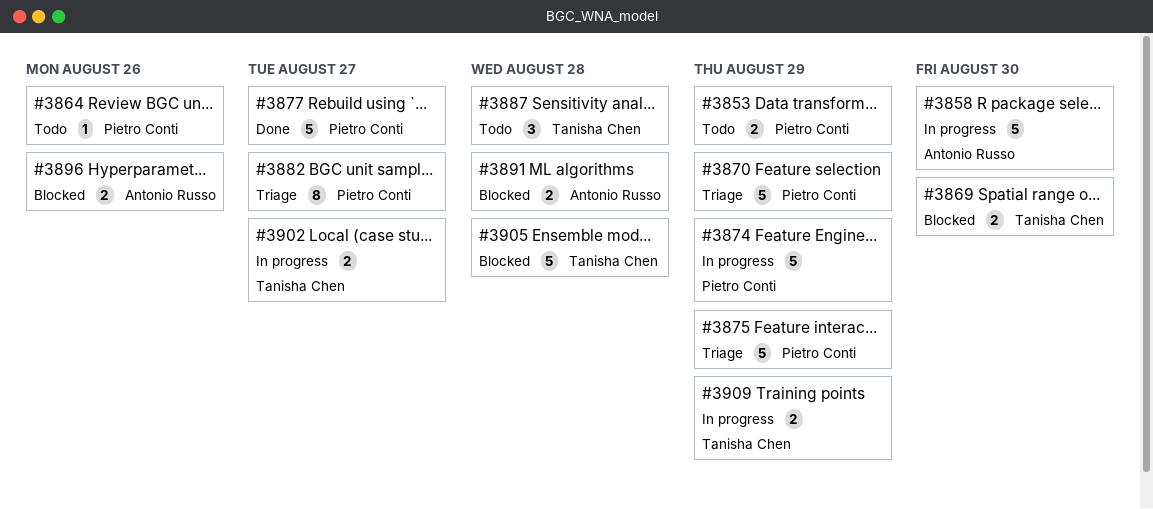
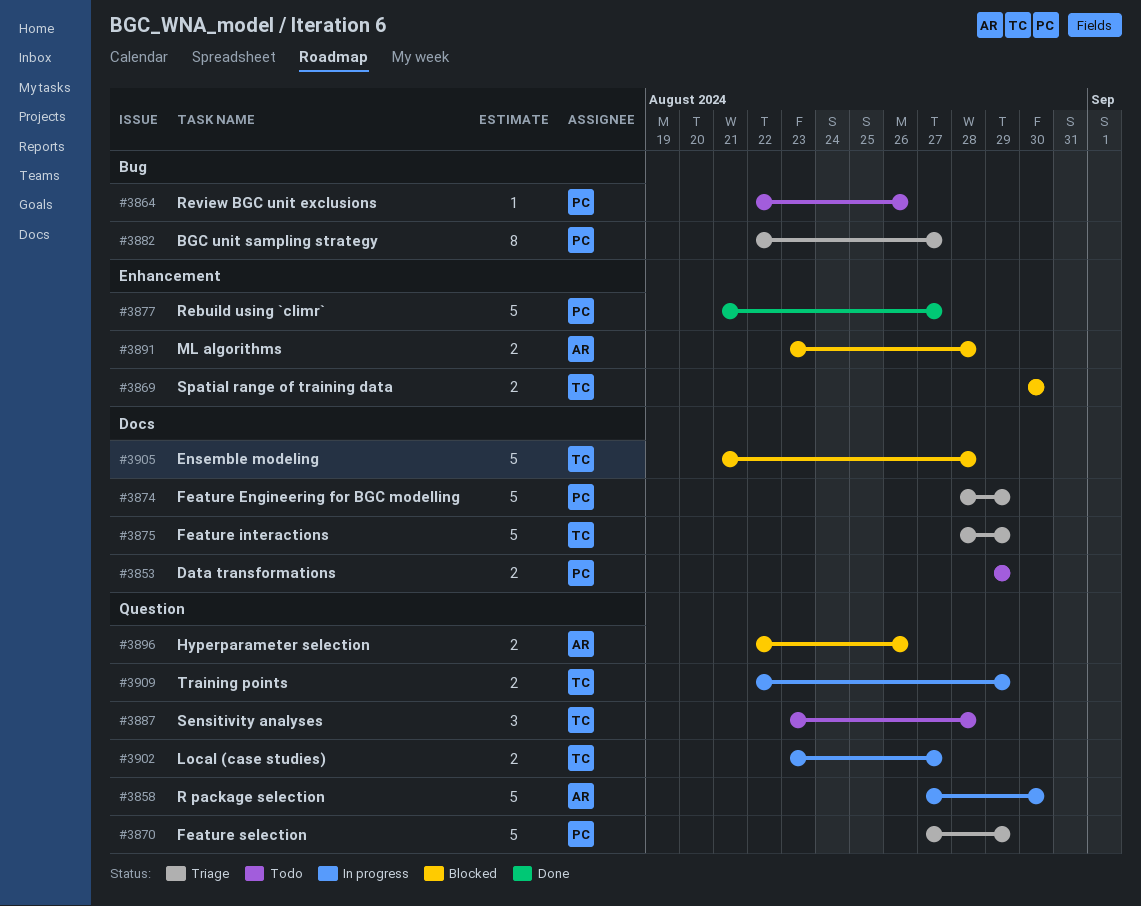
#3874, status: In progress -> Triage
#3875, owner: Pietro Conti -> Tanisha Chen

